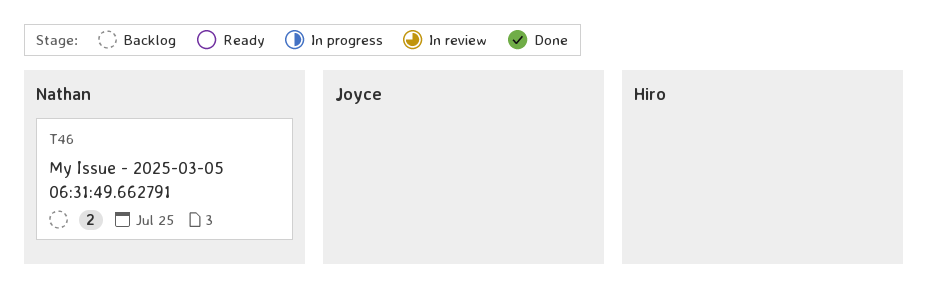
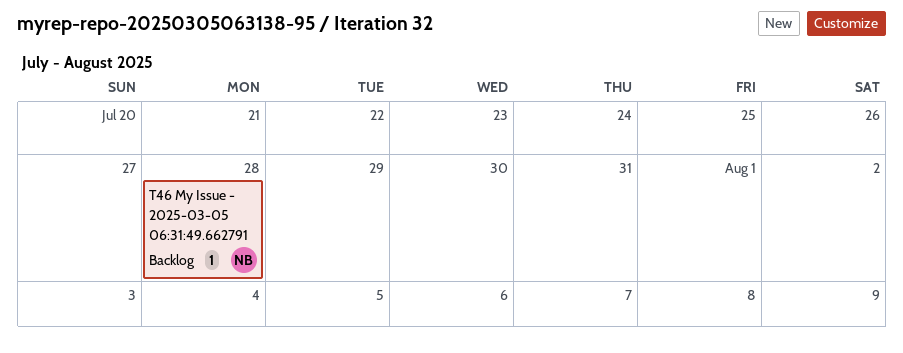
T46, estimate: 2 -> 1
T46, due: Jul 25 -> Jul 28

